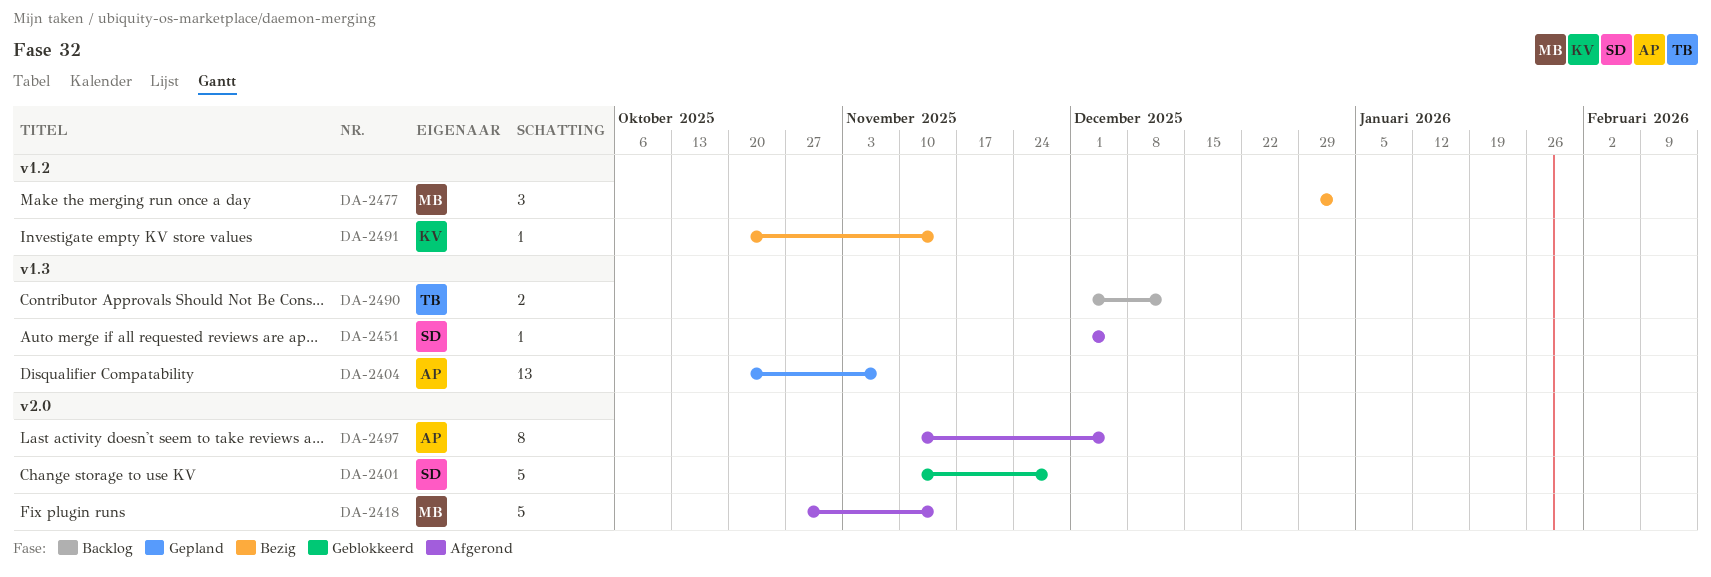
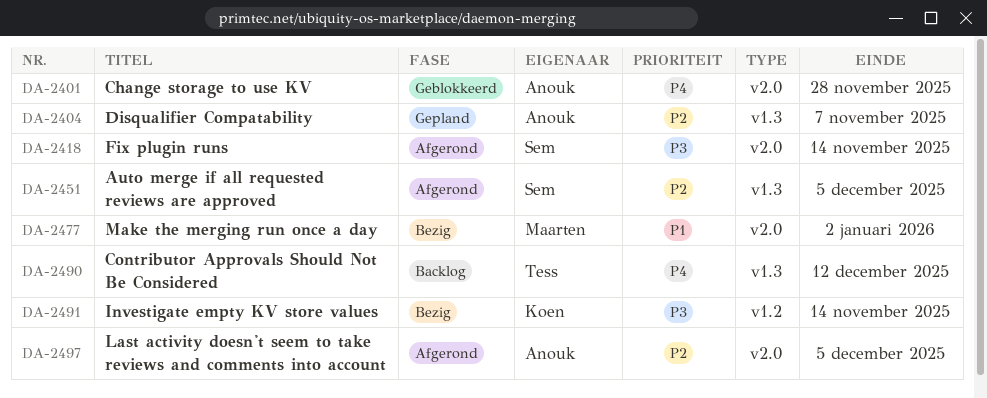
DA-2401, owner: Sem -> Anouk
DA-2418, owner: Maarten -> Sem
DA-2477, label: v1.2 -> v2.0

